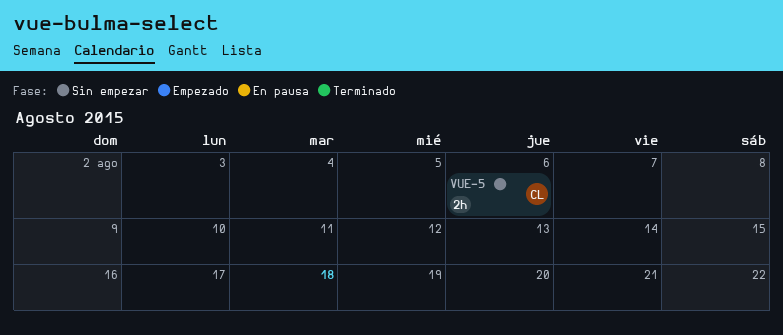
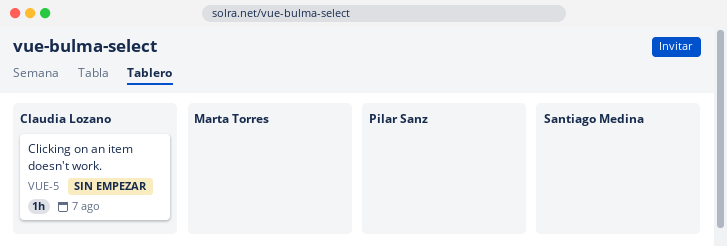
VUE-5, estimate: 2h -> 1h
VUE-5, due: Aug 6 -> Aug 7

